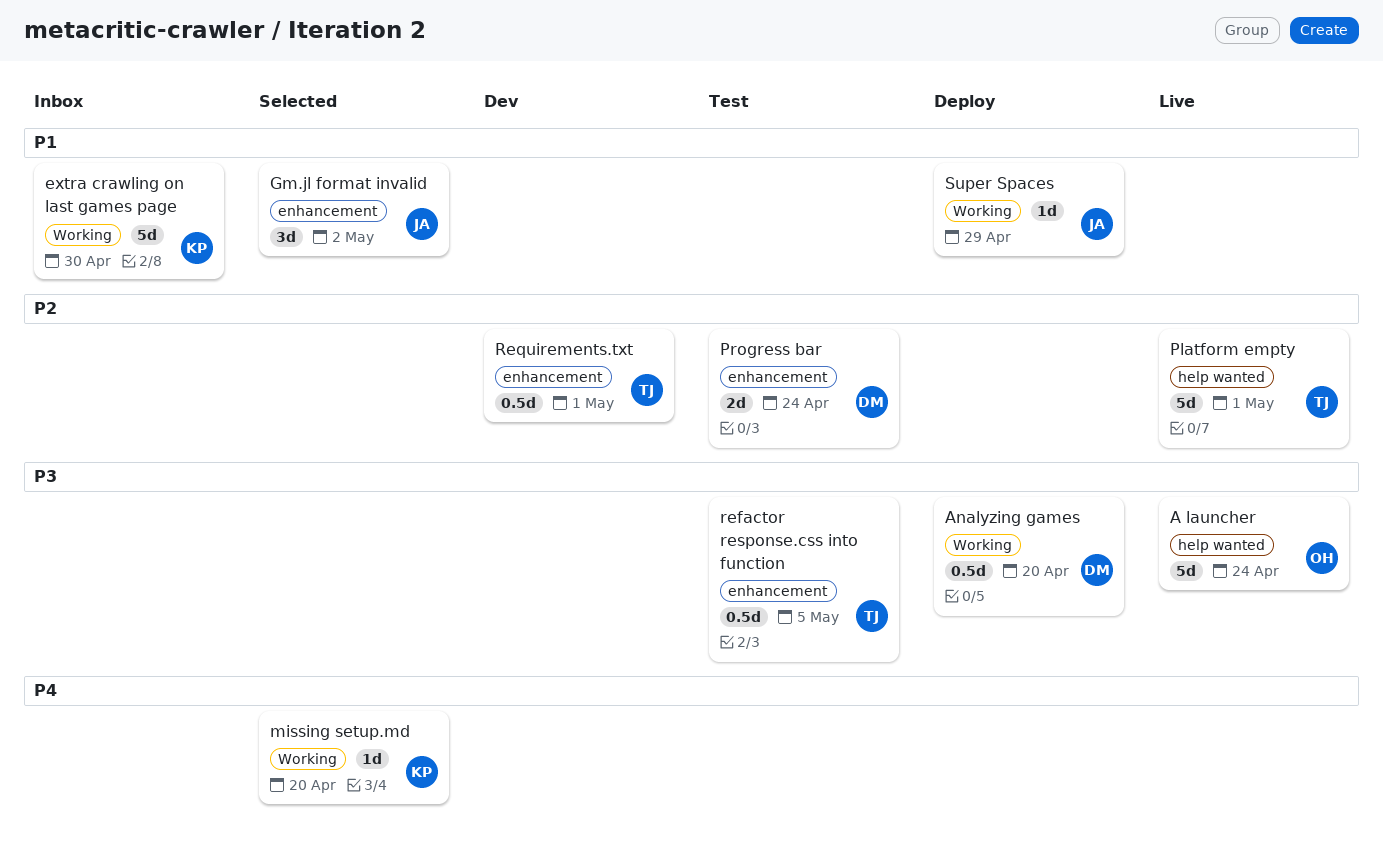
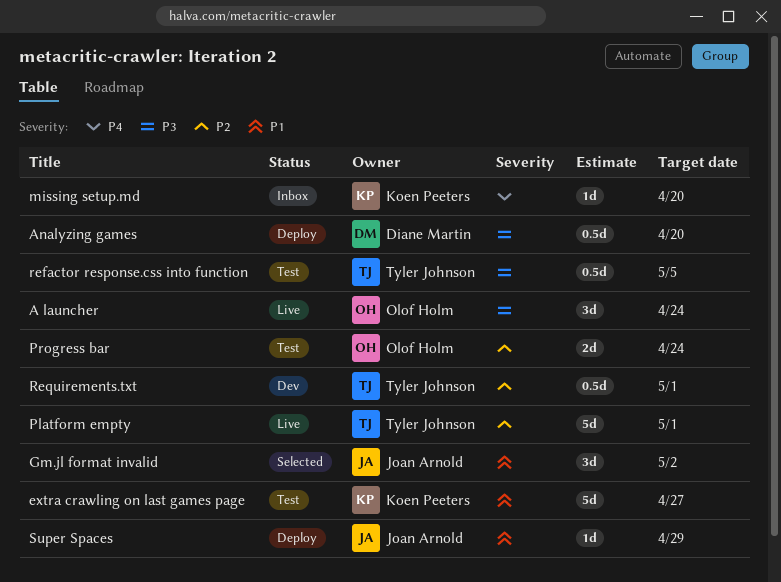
A launcher, estimate: 5d -> 3d
extra crawling on last games page, status: Inbox -> Test
extra crawling on last games page, due: Apr 30 -> Apr 27
missing setup.md, status: Selected -> Inbox
Progress bar, owner: Diane Martin -> Olof Holm

